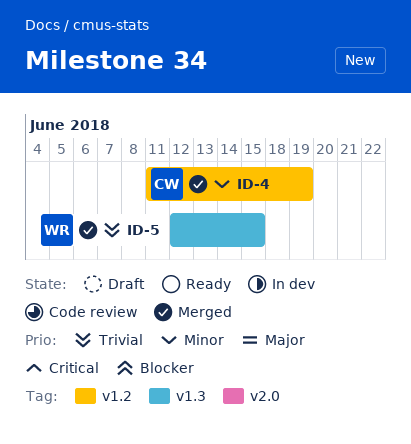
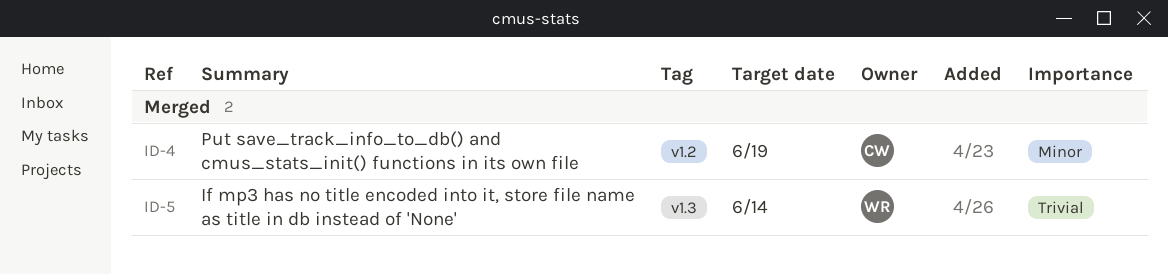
ID-5, due: Jun 15 -> Jun 14

